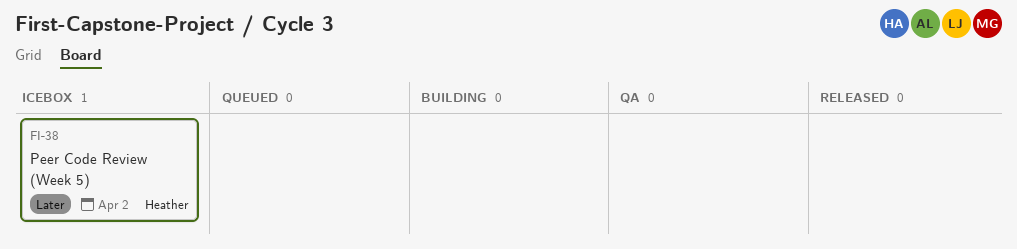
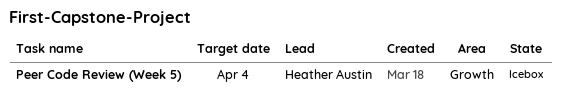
Peer Code Review (Week 5), due: Apr 2 -> Apr 4

